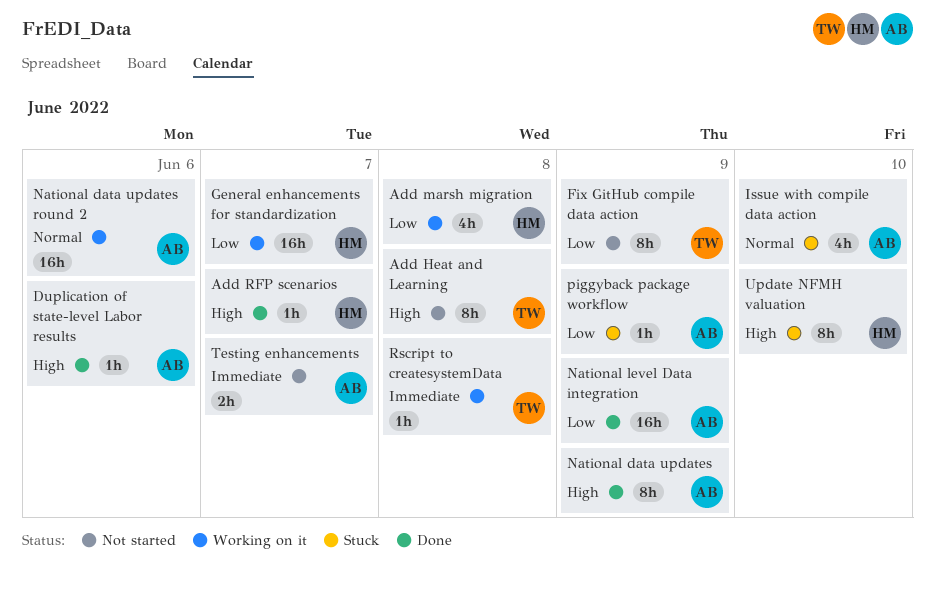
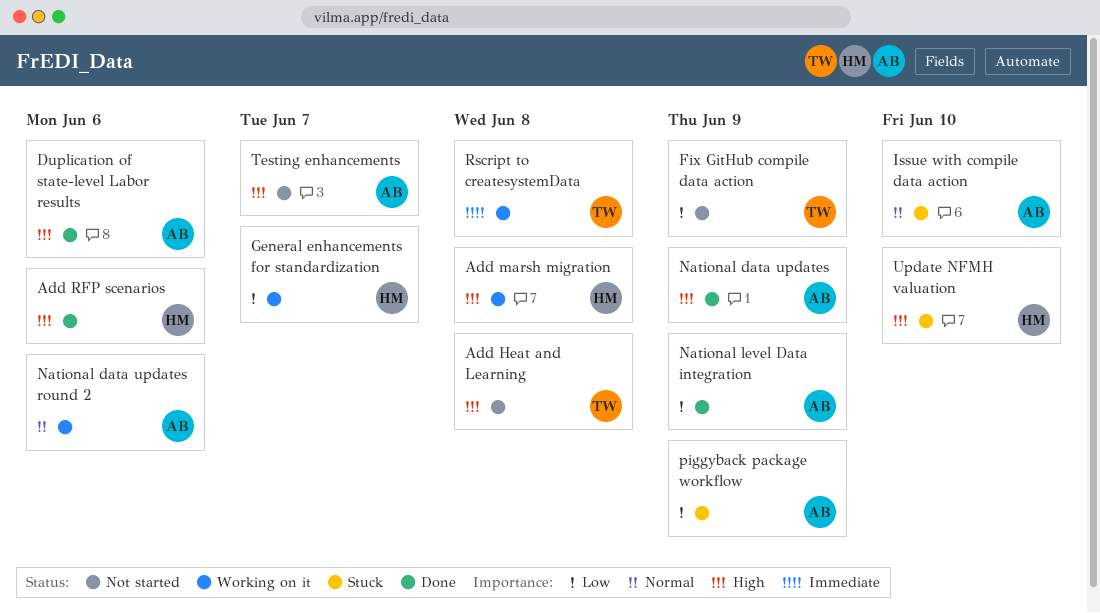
Add marsh migration, priority: Low -> High
Add RFP scenarios, due: Jun 7 -> Jun 6
Testing enhancements, priority: Immediate -> High

